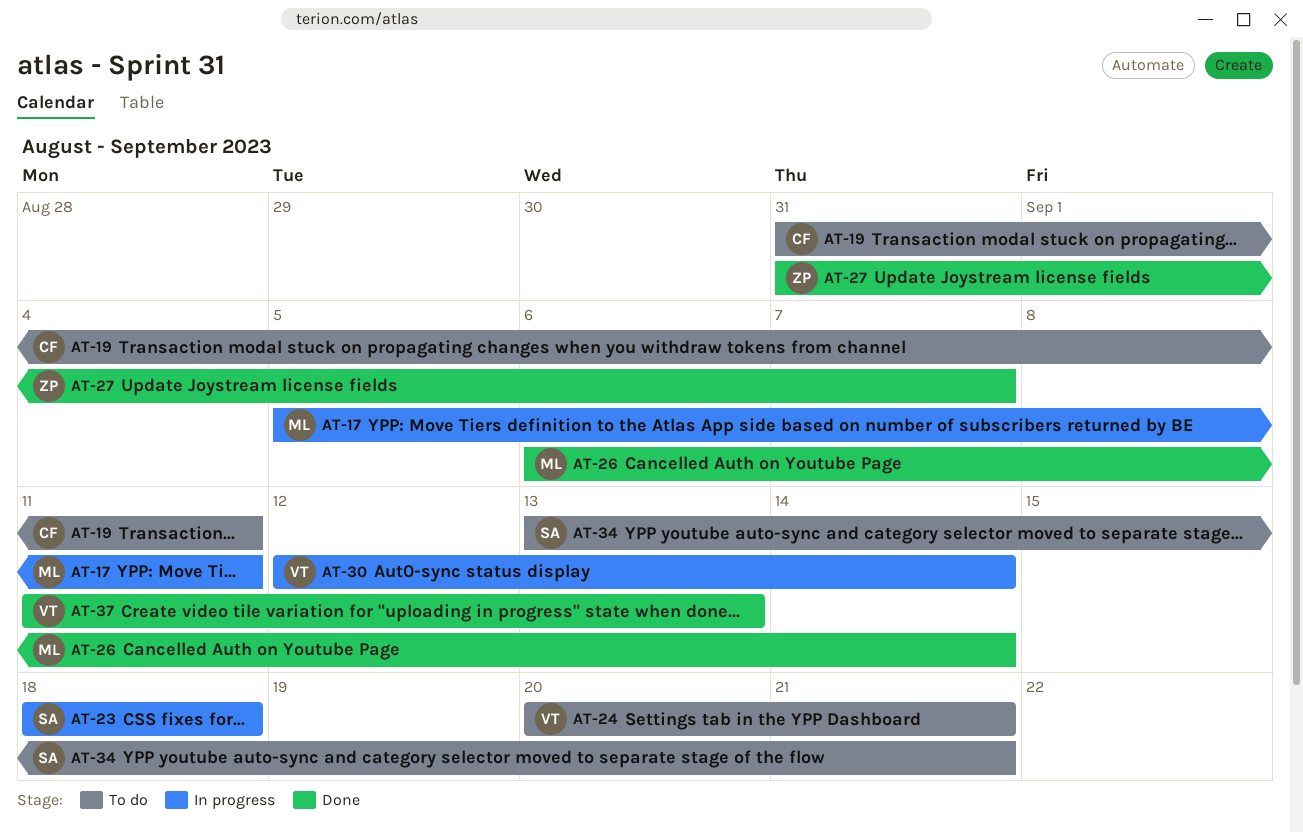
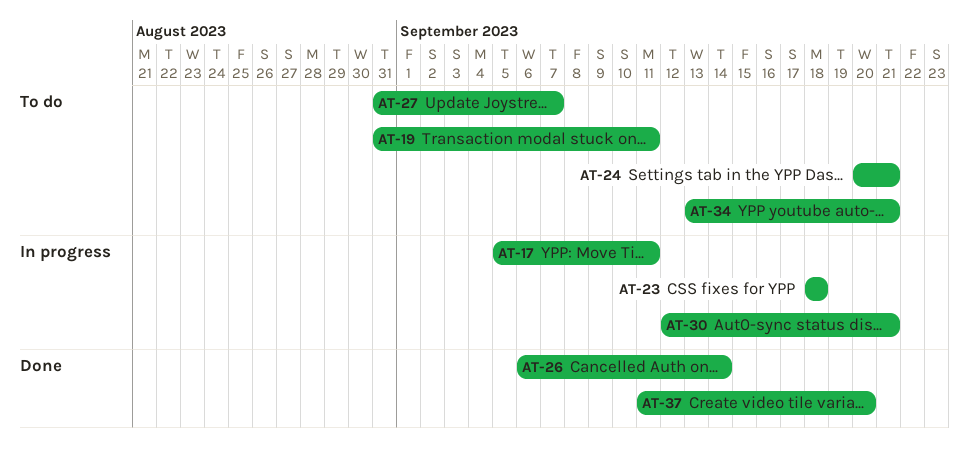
AT-27, status: Done -> To do
AT-30, due: Sep 14 -> Sep 21
AT-37, due: Sep 13 -> Sep 20

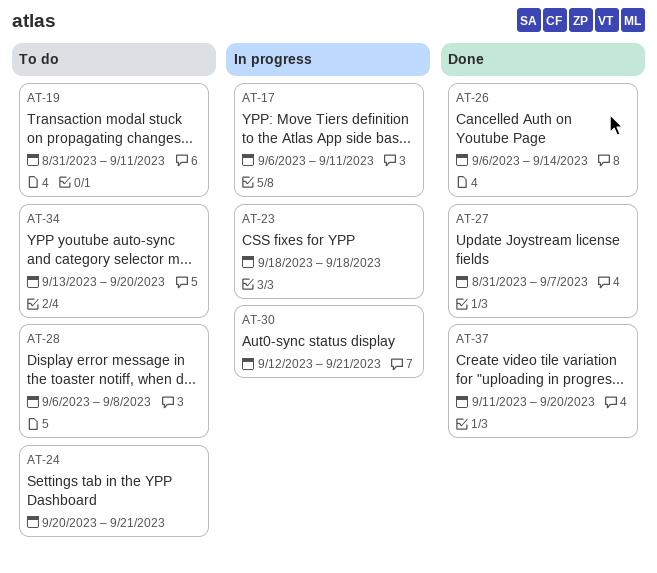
AT-17, start: Sep 5 -> Sep 6
AT-27, status: To do -> Done
AT-28: none -> present
AT-34, due: Sep 21 -> Sep 20

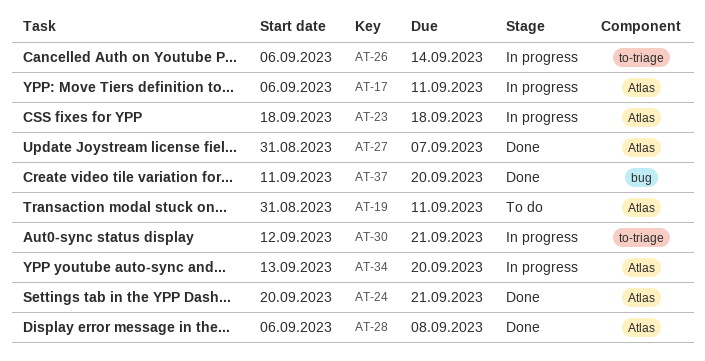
AT-24, status: To do -> Done
AT-26, status: Done -> In progress
AT-28, status: To do -> Done
AT-34, status: To do -> In progress

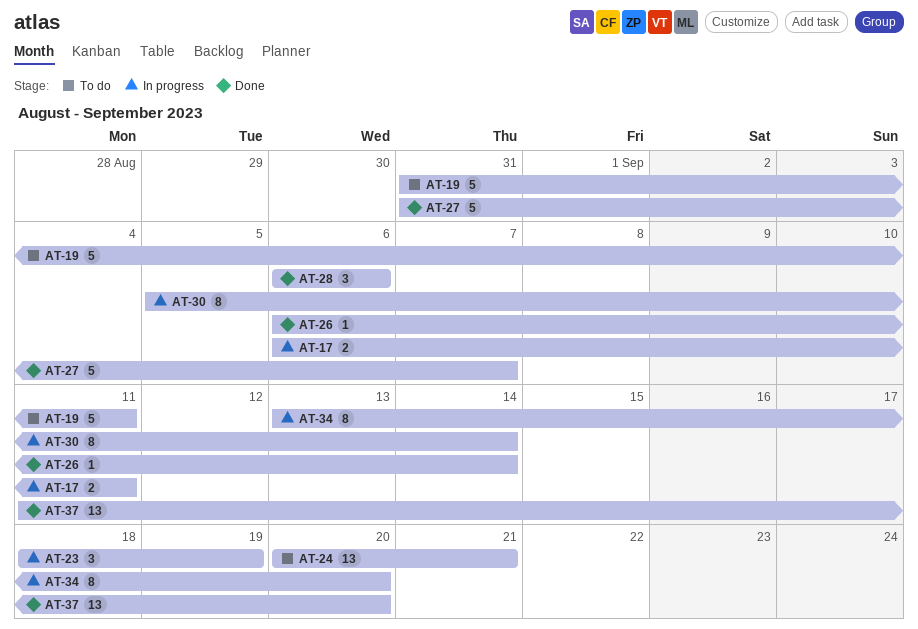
AT-23, due: Sep 18 -> Sep 19
AT-24, status: Done -> To do
AT-26, status: In progress -> Done
AT-28, due: Sep 8 -> Sep 6
AT-30, start: Sep 12 -> Sep 5
AT-30, due: Sep 21 -> Sep 14

